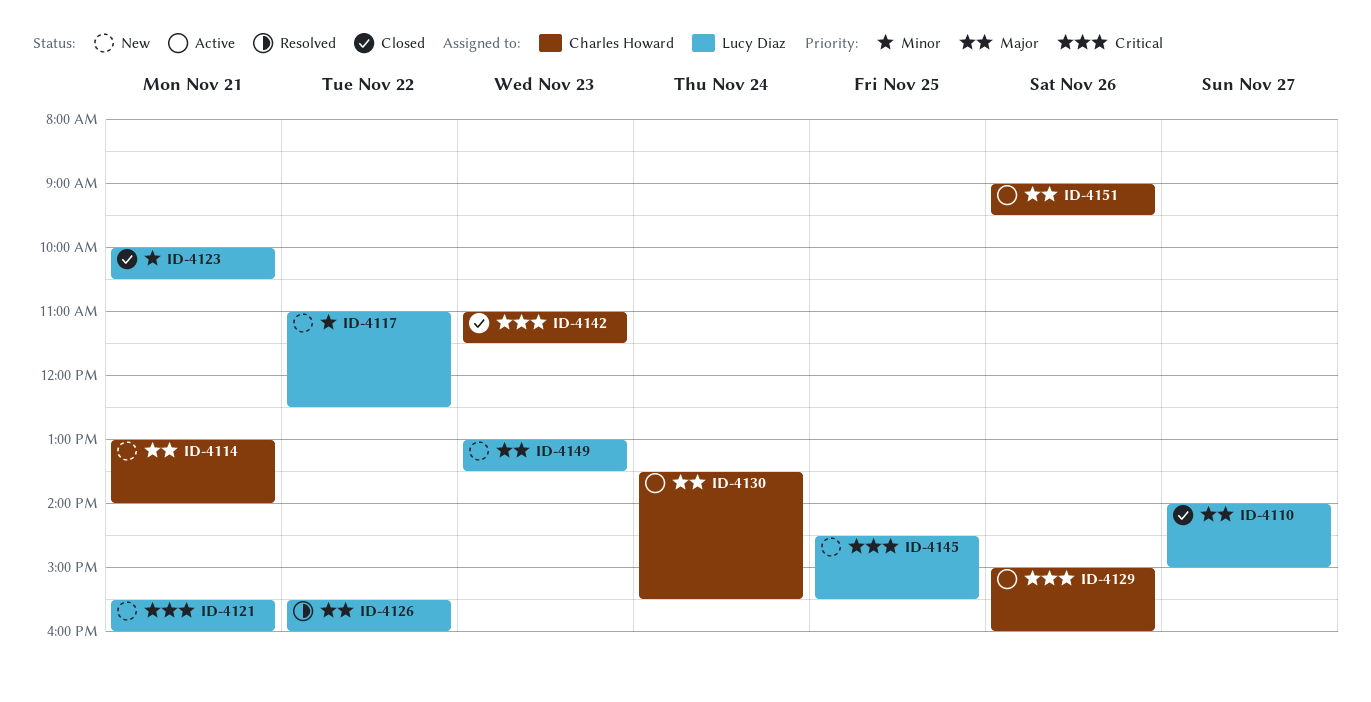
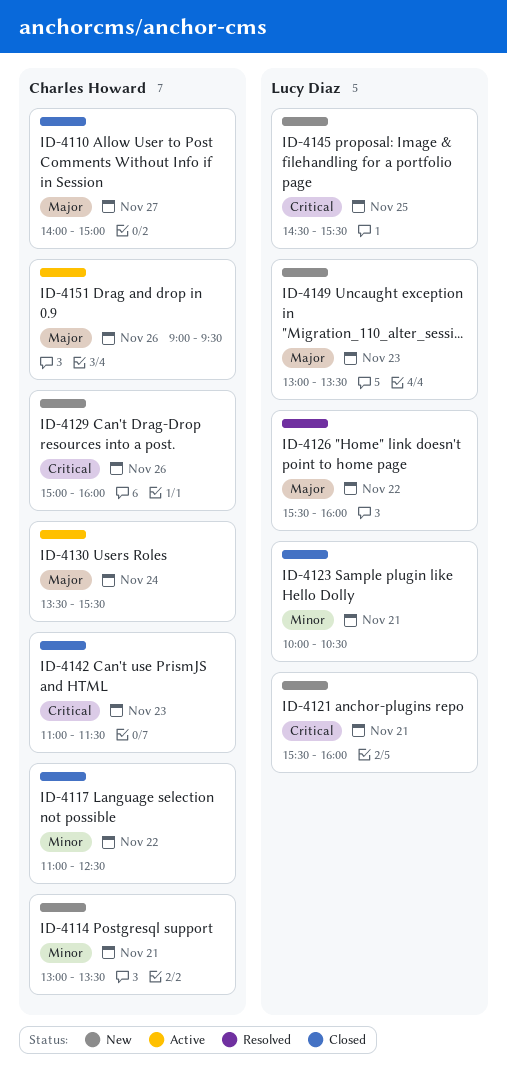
ID-4110, owner: Lucy Diaz -> Charles Howard
ID-4114, priority: Major -> Minor
ID-4114, ends: 14:00 -> 13:30
ID-4117, status: New -> Closed
ID-4117, owner: Lucy Diaz -> Charles Howard
ID-4129, status: Active -> New

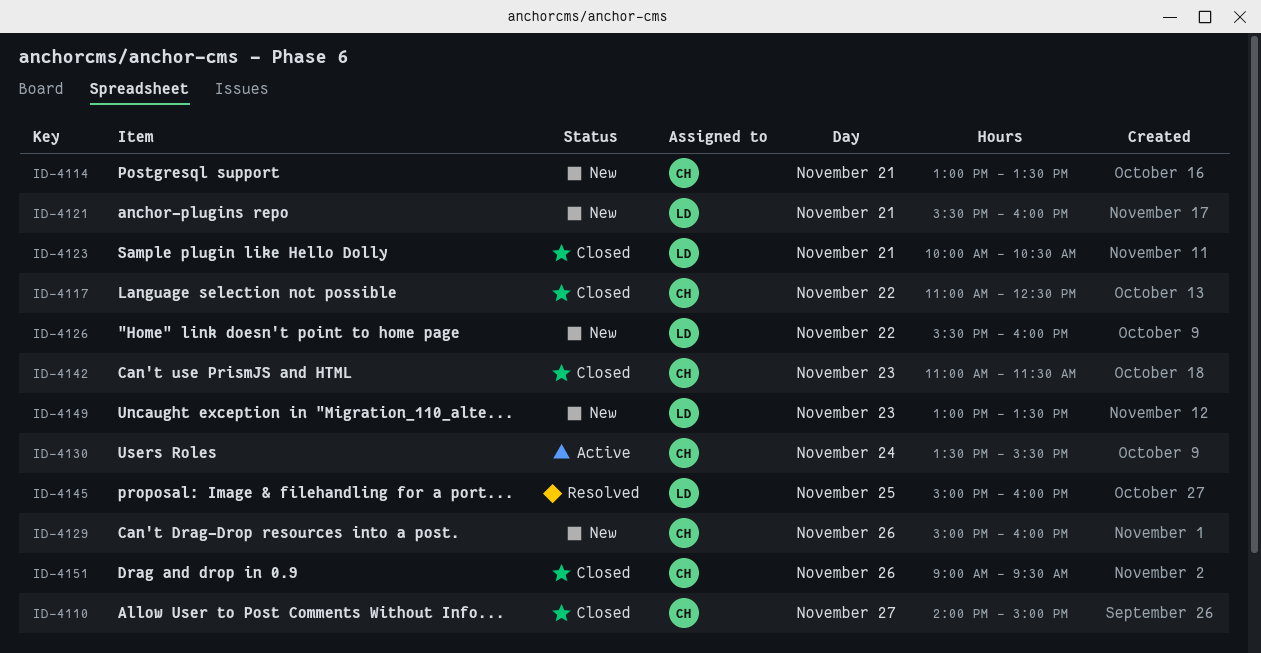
ID-4126, status: Resolved -> New
ID-4145, status: New -> Resolved
ID-4145, begins: 14:30 -> 15:00
ID-4145, ends: 15:30 -> 16:00
ID-4151, status: Active -> Closed

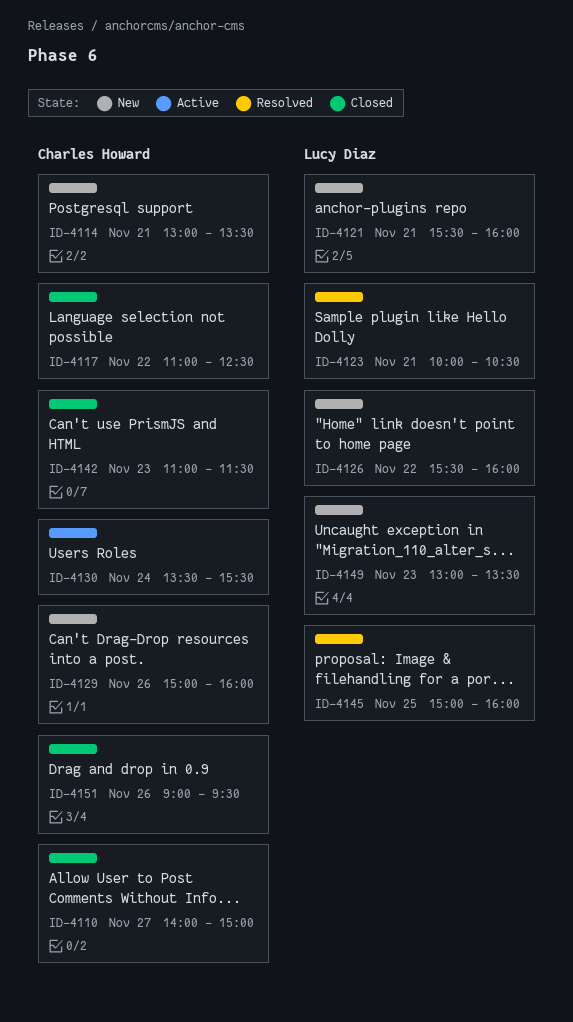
ID-4123, status: Closed -> Resolved

